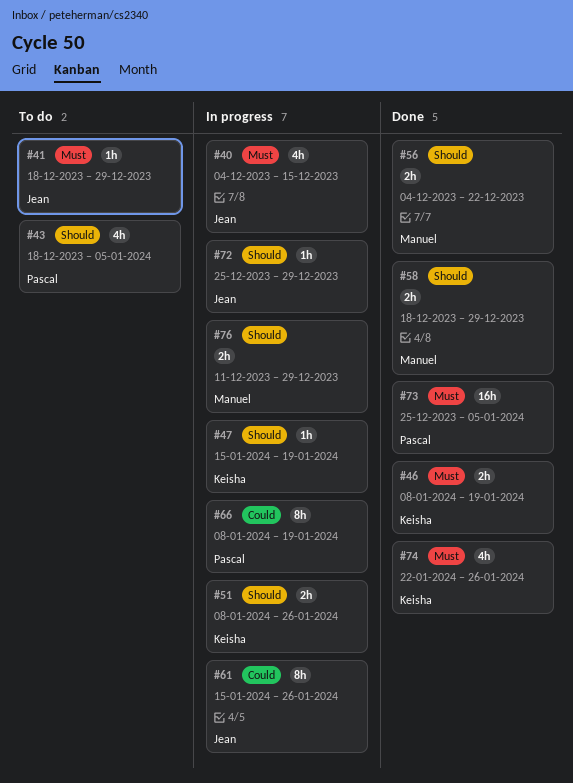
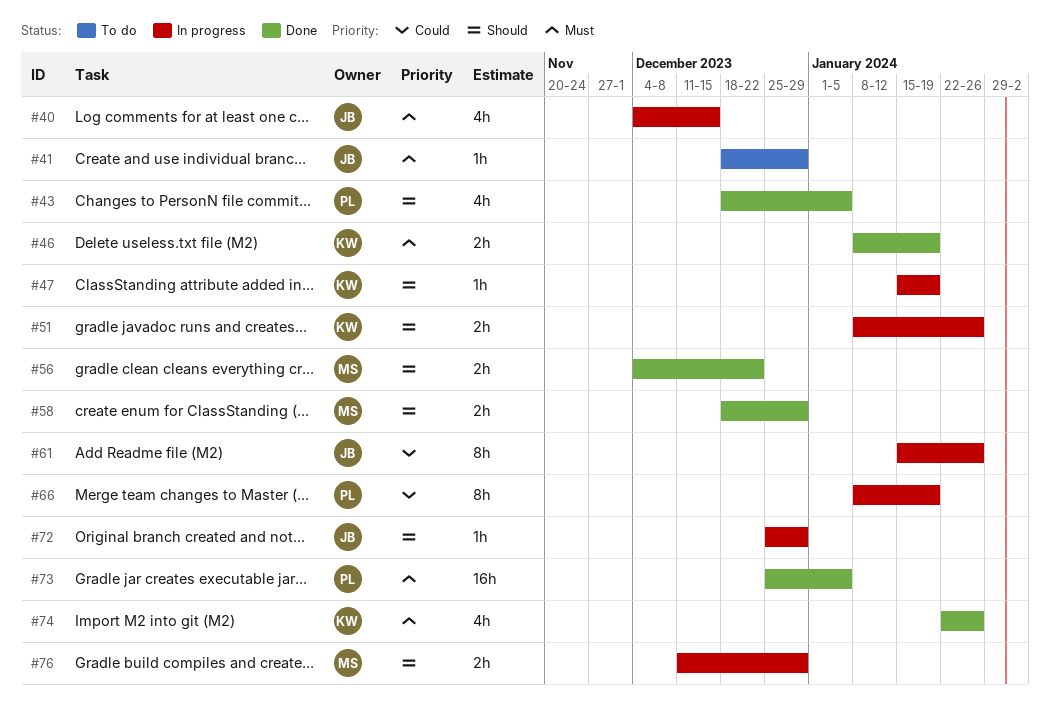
#43, status: To do -> Done

